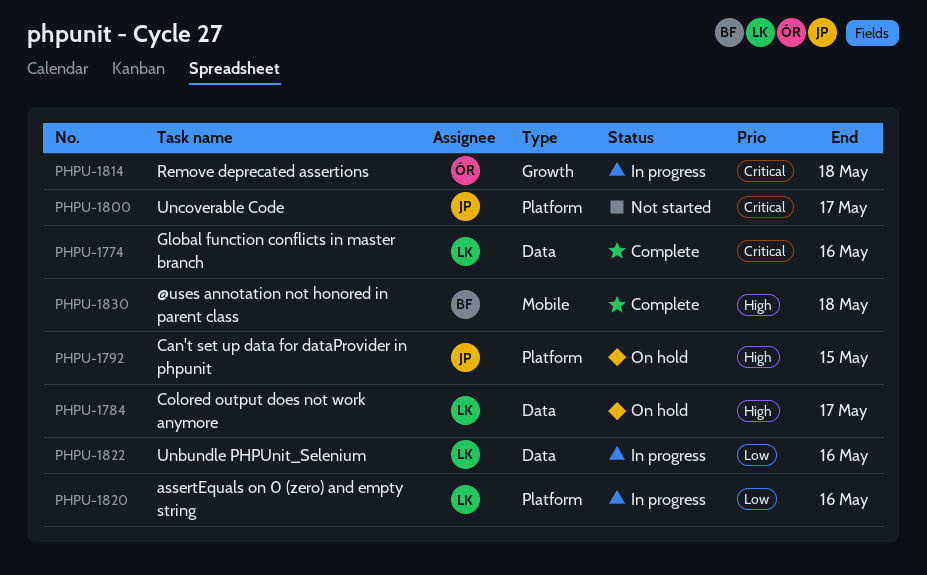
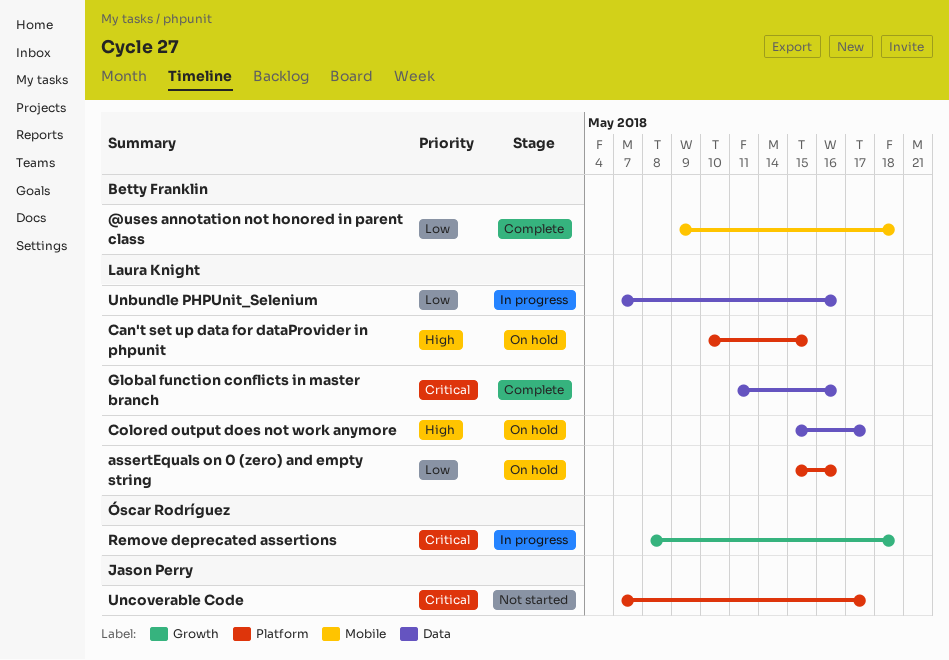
@uses annotation not honored in parent class, priority: High -> Low
assertEquals on 0 (zero) and empty string, status: In progress -> On hold
Can't set up data for dataProvider in phpunit, owner: Jason Perry -> Laura Knight

